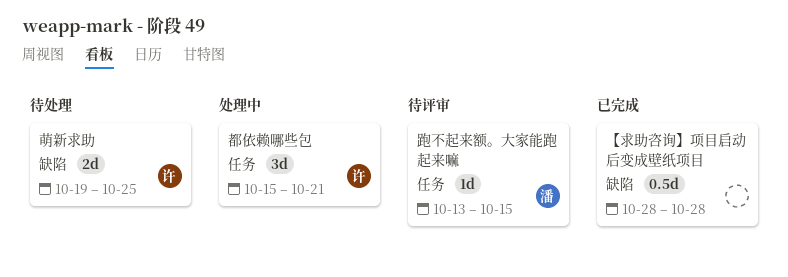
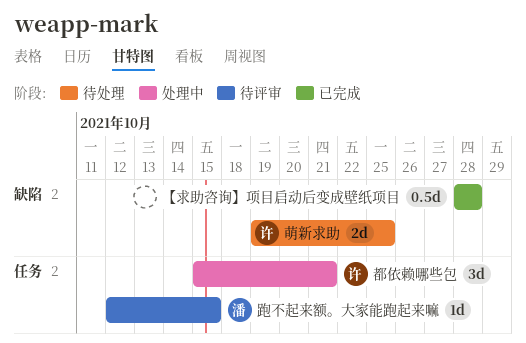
跑不起来额。大家能跑起来嘛, start: Oct 13 -> Oct 12

